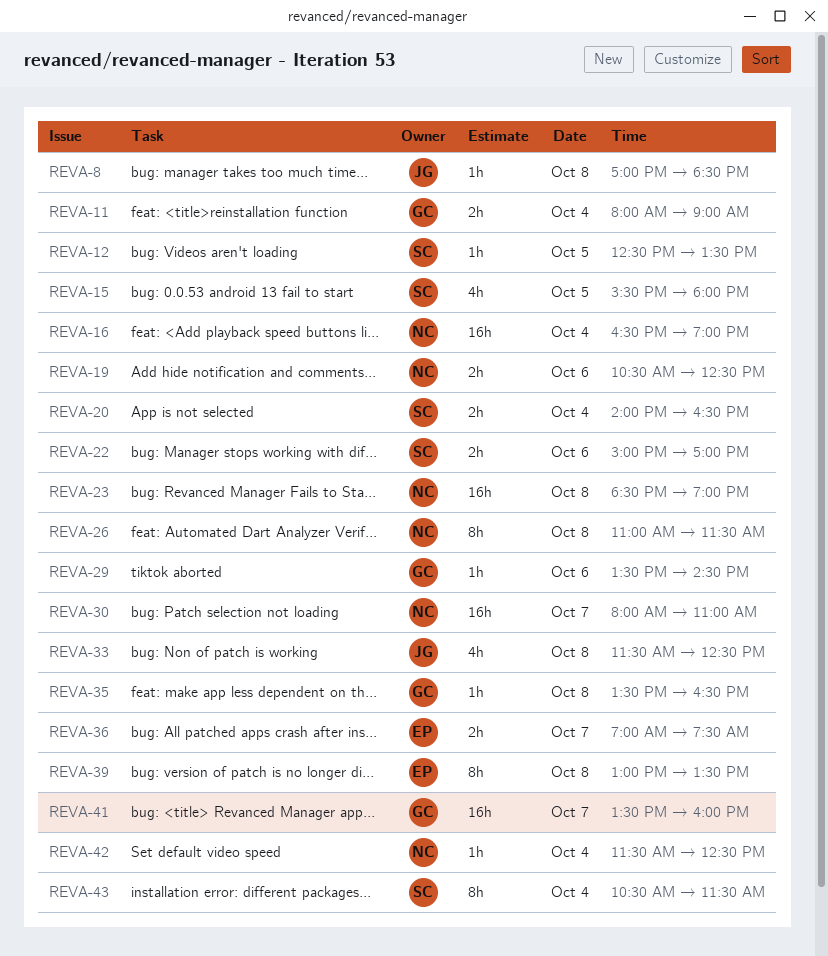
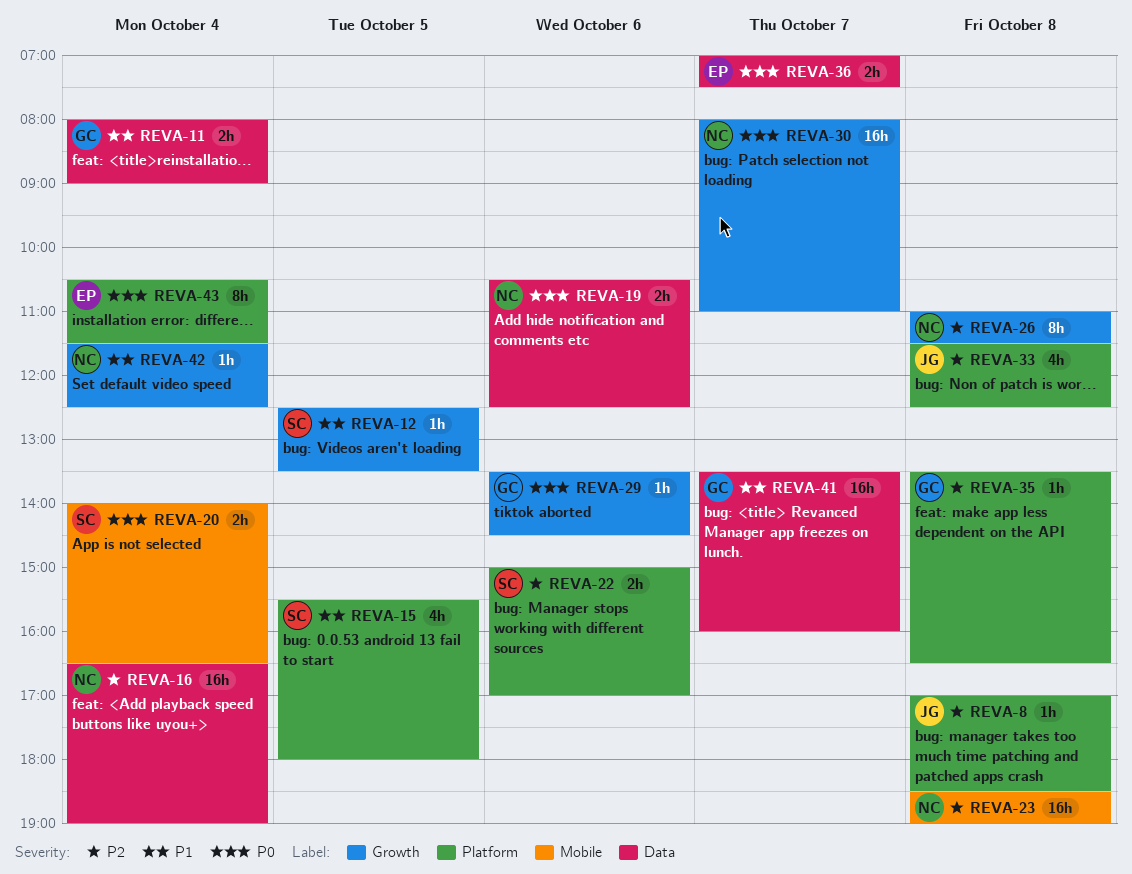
REVA-39: present -> none
REVA-43, owner: SC -> EP

